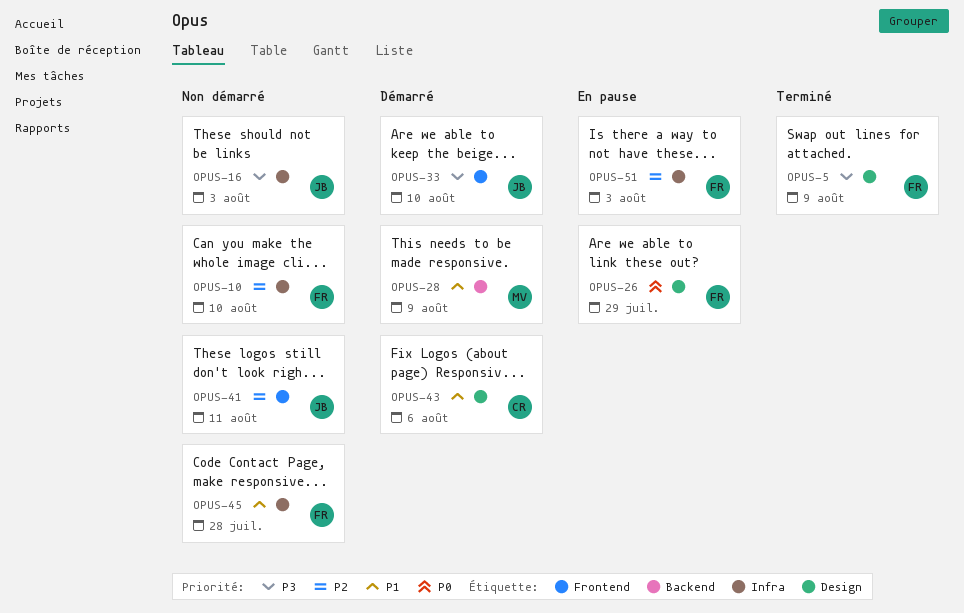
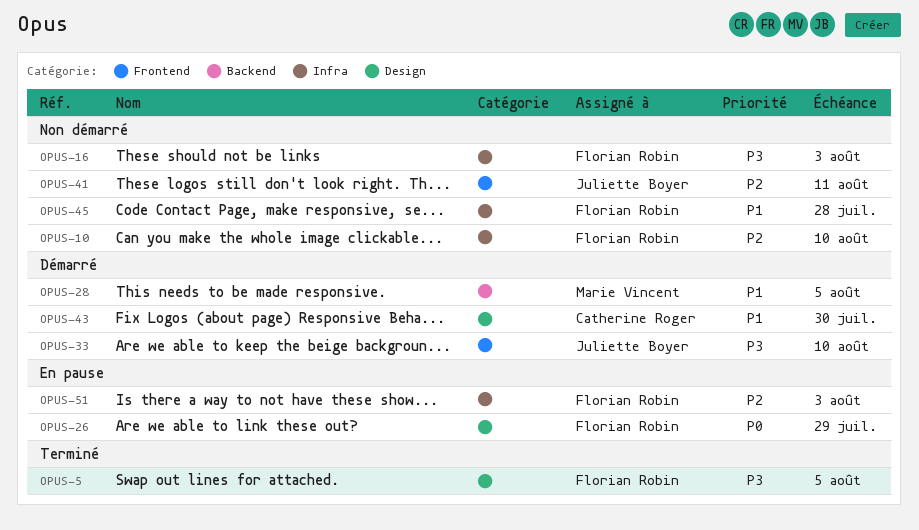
OPUS-5, due: Aug 9 -> Aug 5
OPUS-16, owner: Juliette Boyer -> Florian Robin
OPUS-28, due: Aug 9 -> Aug 5
OPUS-43, due: Aug 6 -> Jul 30

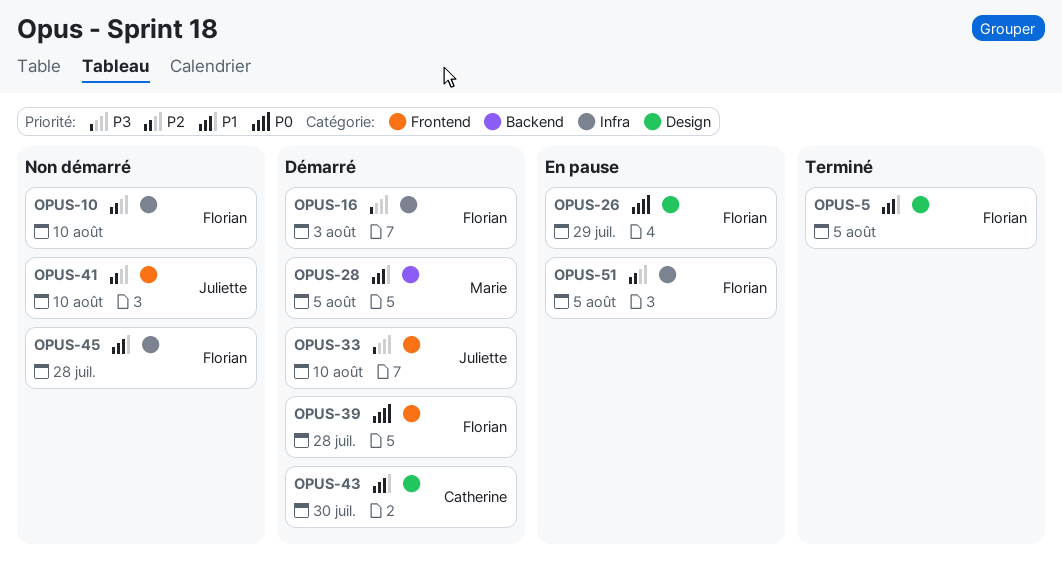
OPUS-5, priority: P3 -> P1
OPUS-16, status: Non démarré -> Démarré
OPUS-39: none -> present
OPUS-41, due: Aug 11 -> Aug 10
OPUS-51, due: Aug 3 -> Aug 5

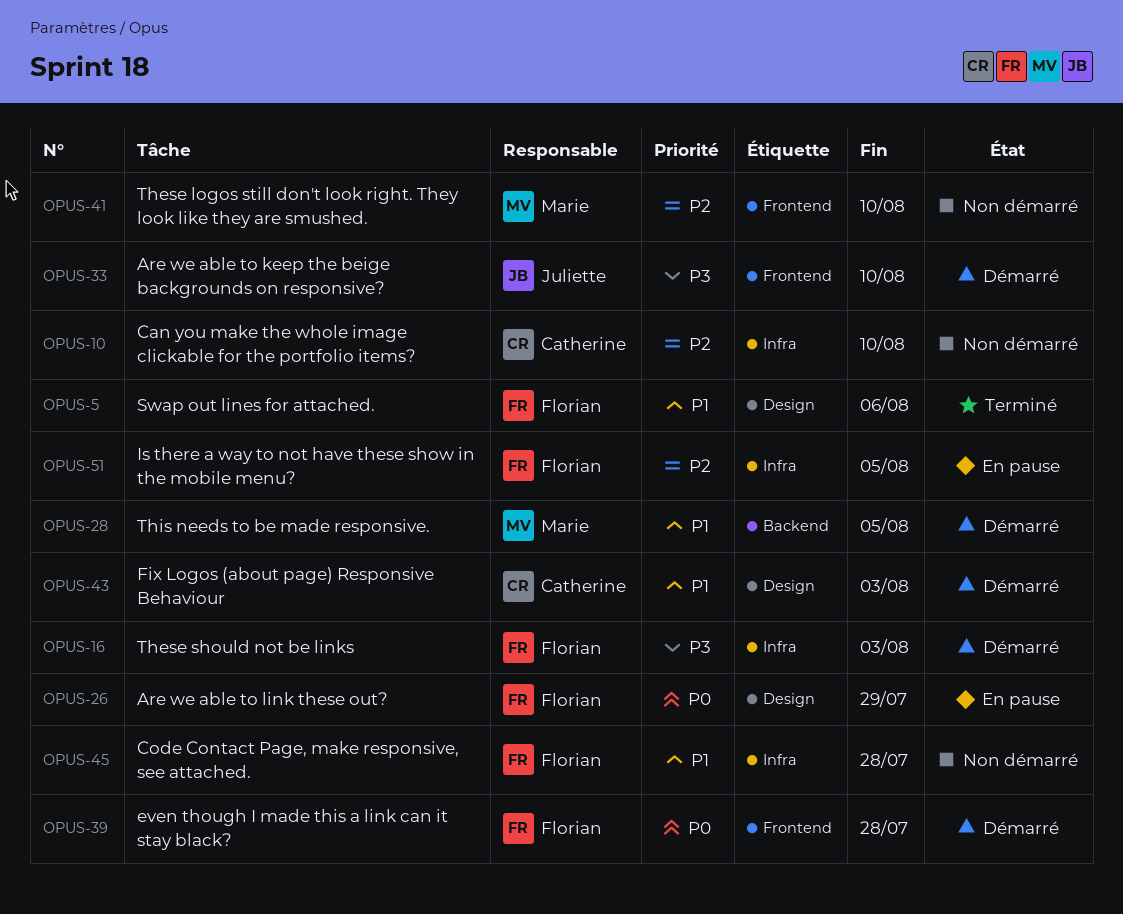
OPUS-5, due: Aug 5 -> Aug 6
OPUS-10, owner: Florian -> Catherine
OPUS-41, owner: Juliette -> Marie
OPUS-43, due: Jul 30 -> Aug 3

